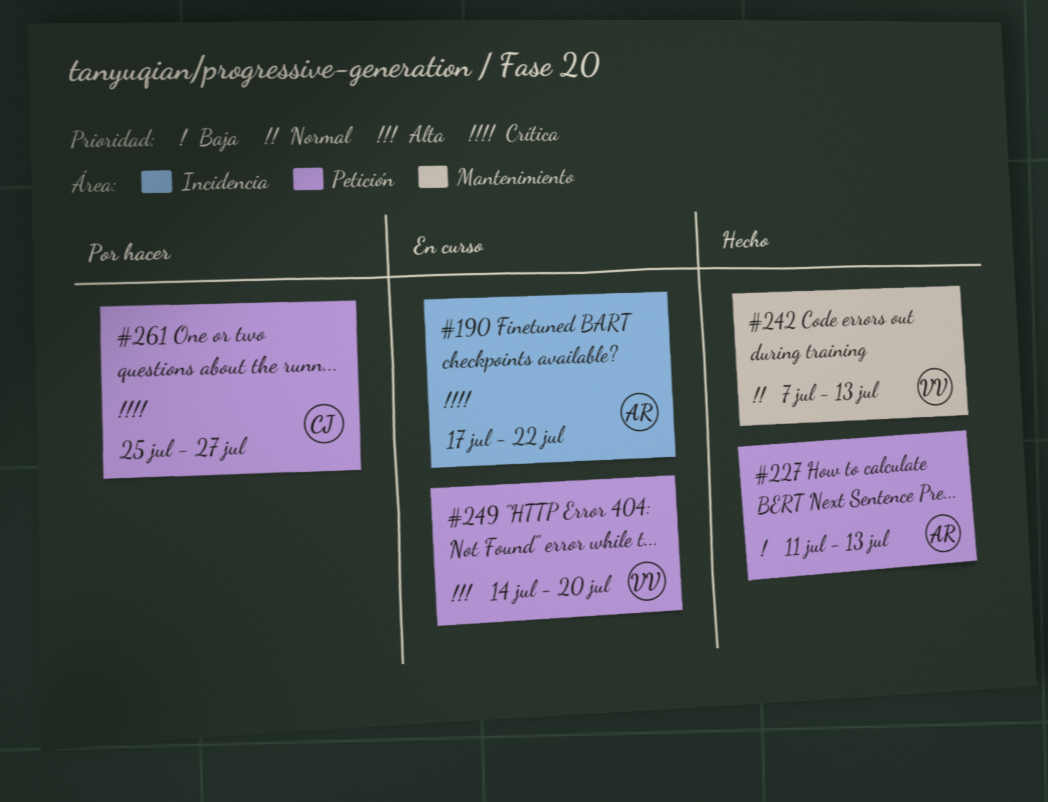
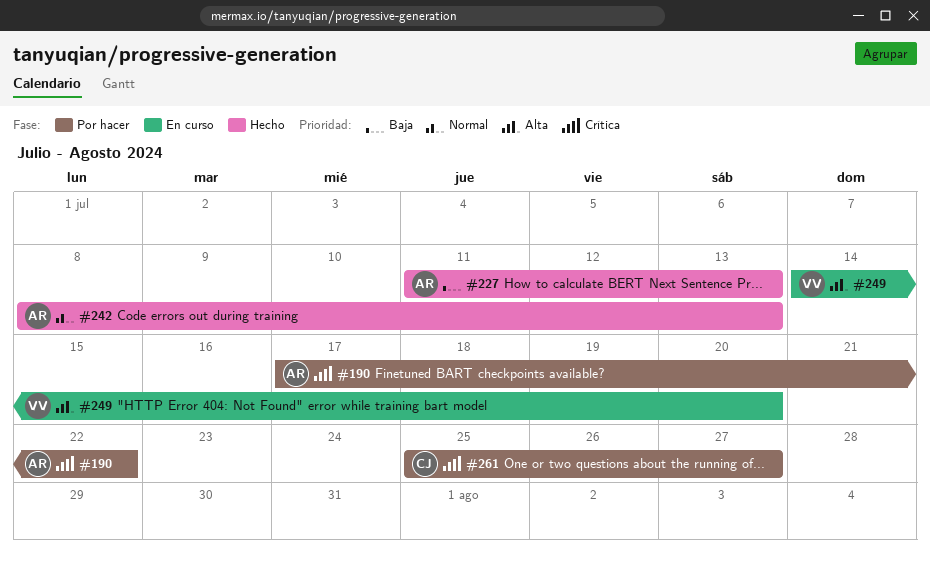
#190, status: En curso -> Por hacer
#242, owner: VV -> AR
#242, start: Jul 7 -> Jul 8

